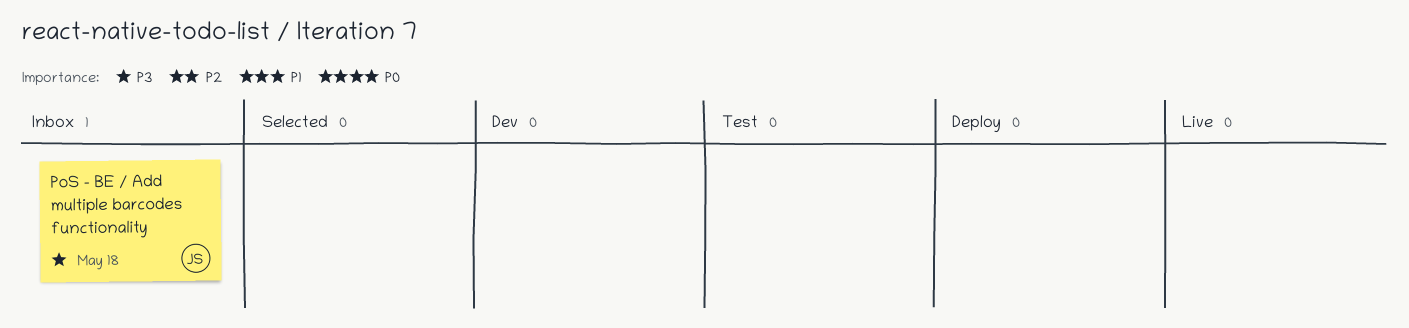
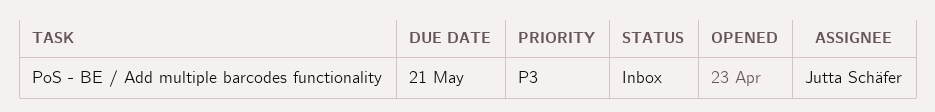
PoS - BE / Add multiple barcodes functionality, due: May 18 -> May 21

